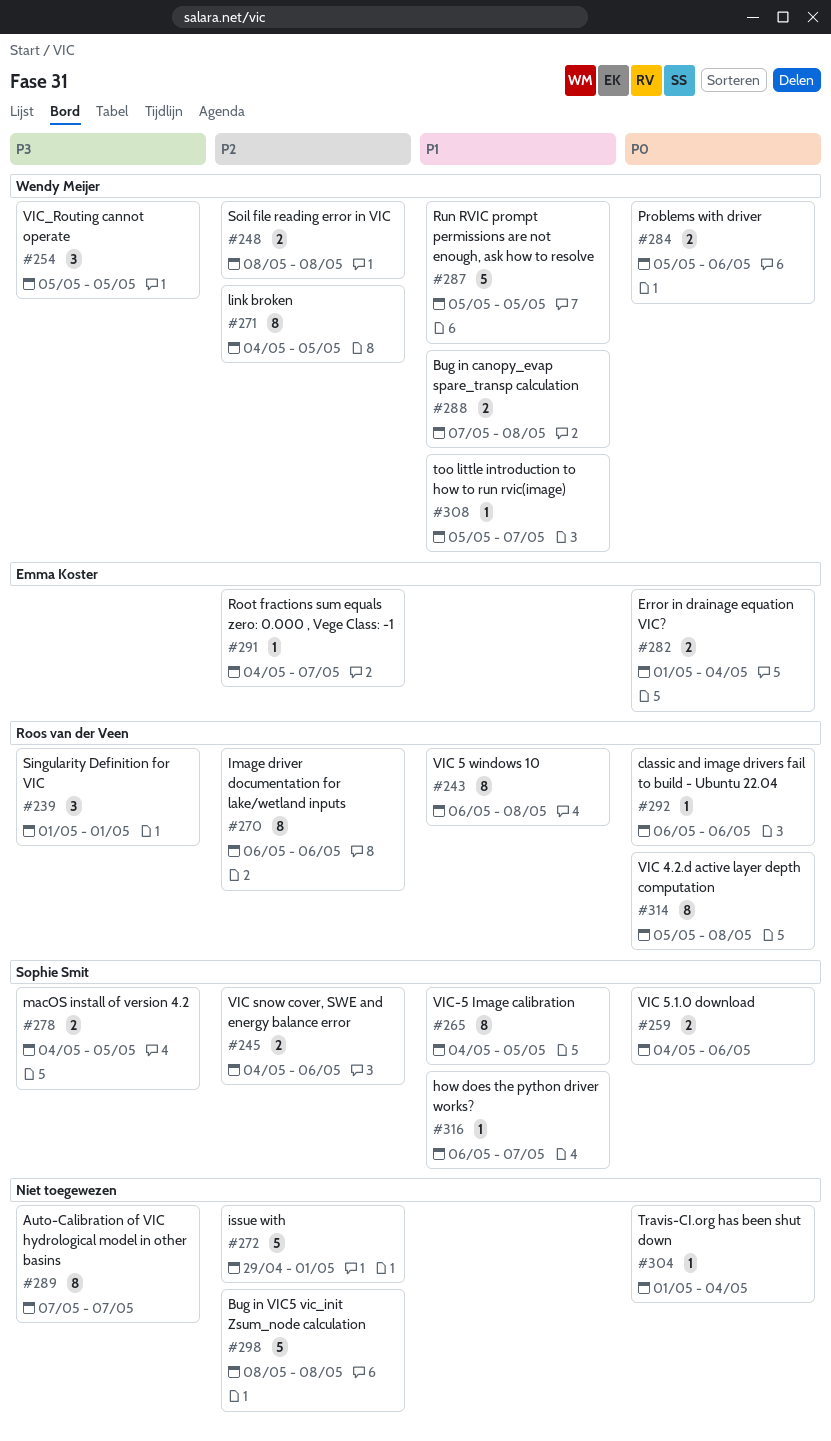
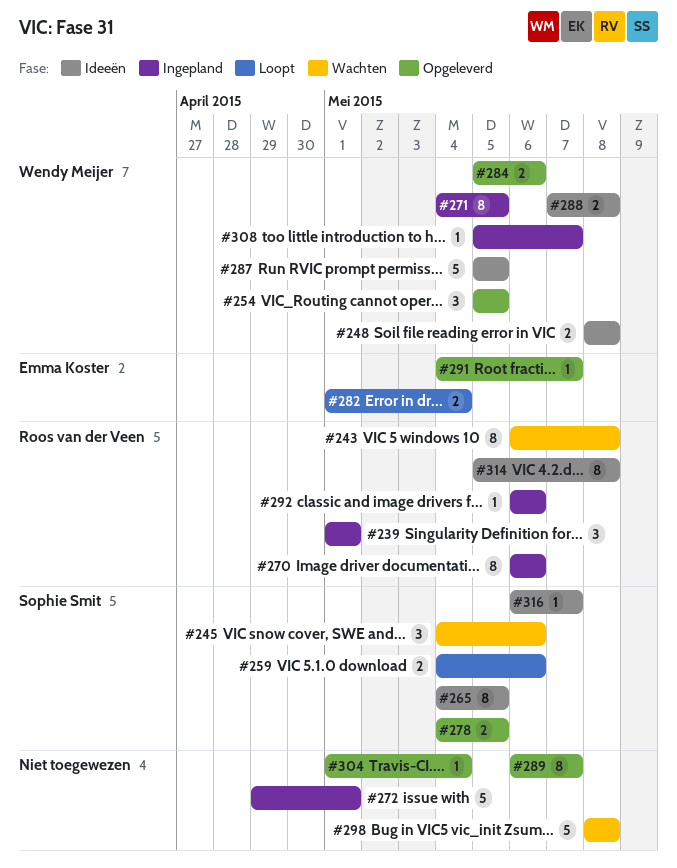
#245, estimate: 2 -> 3
#289, start: May 7 -> May 6

